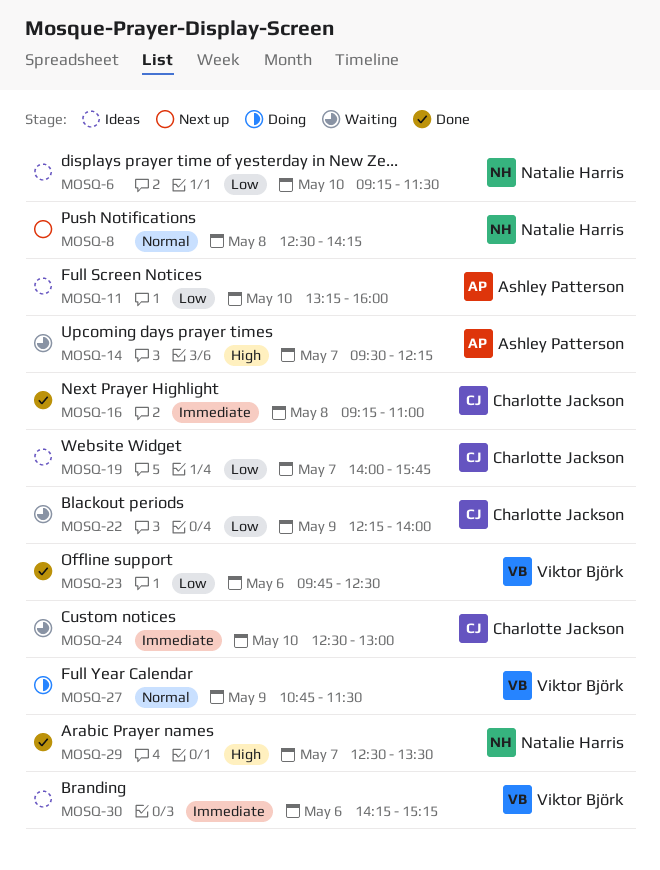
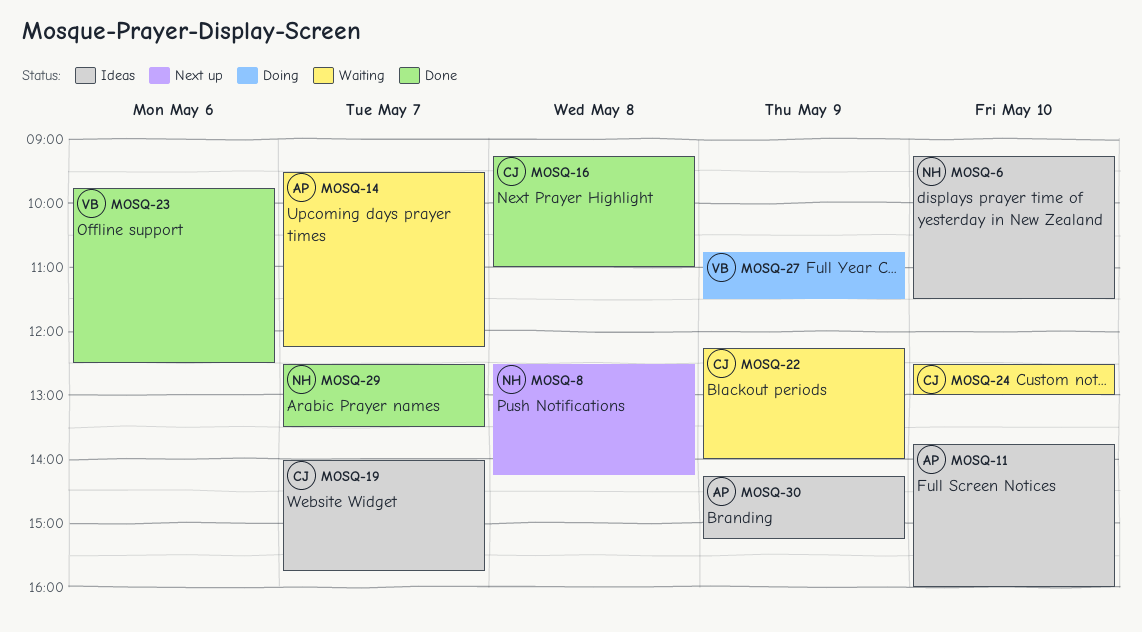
MOSQ-11, begins: 13:15 -> 13:45
MOSQ-30, owner: Viktor Björk -> Ashley Patterson
MOSQ-30, day: May 6 -> May 9

